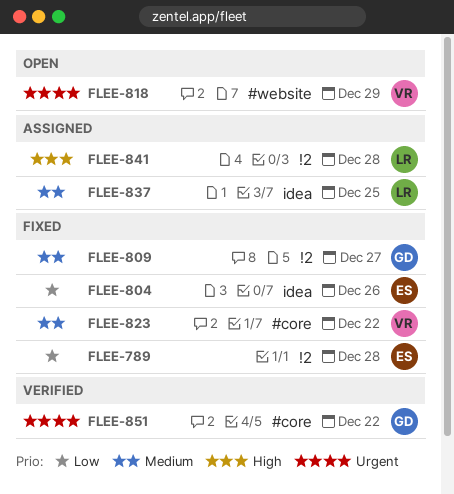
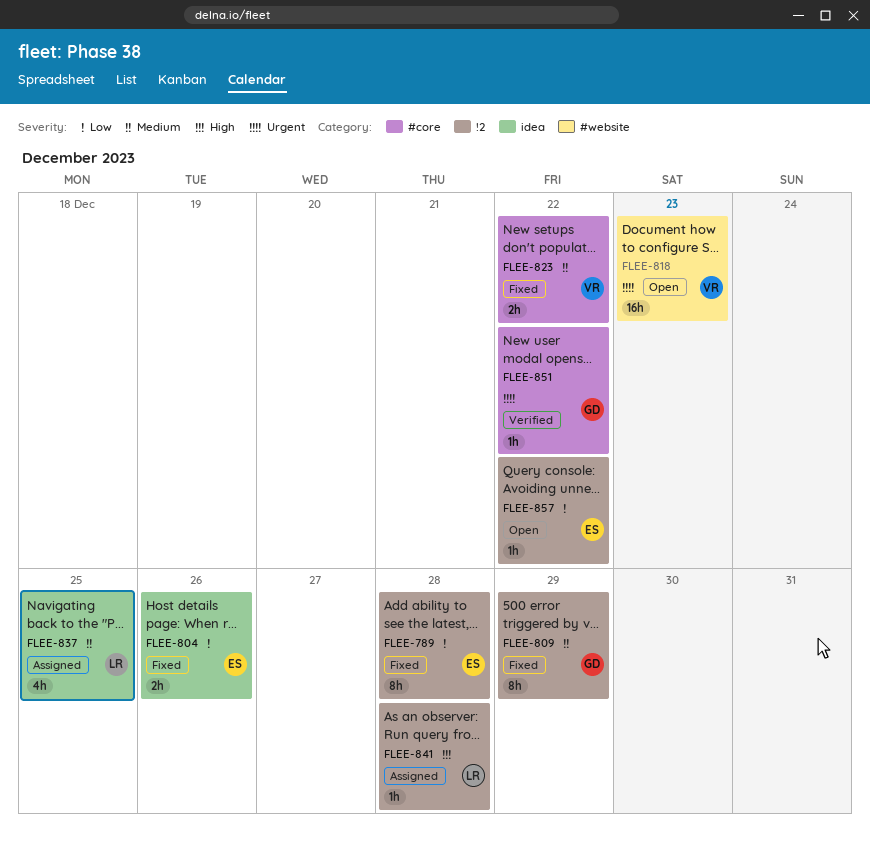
FLEE-809, due: Dec 27 -> Dec 29
FLEE-818, due: Dec 29 -> Dec 23
FLEE-857: none -> present

